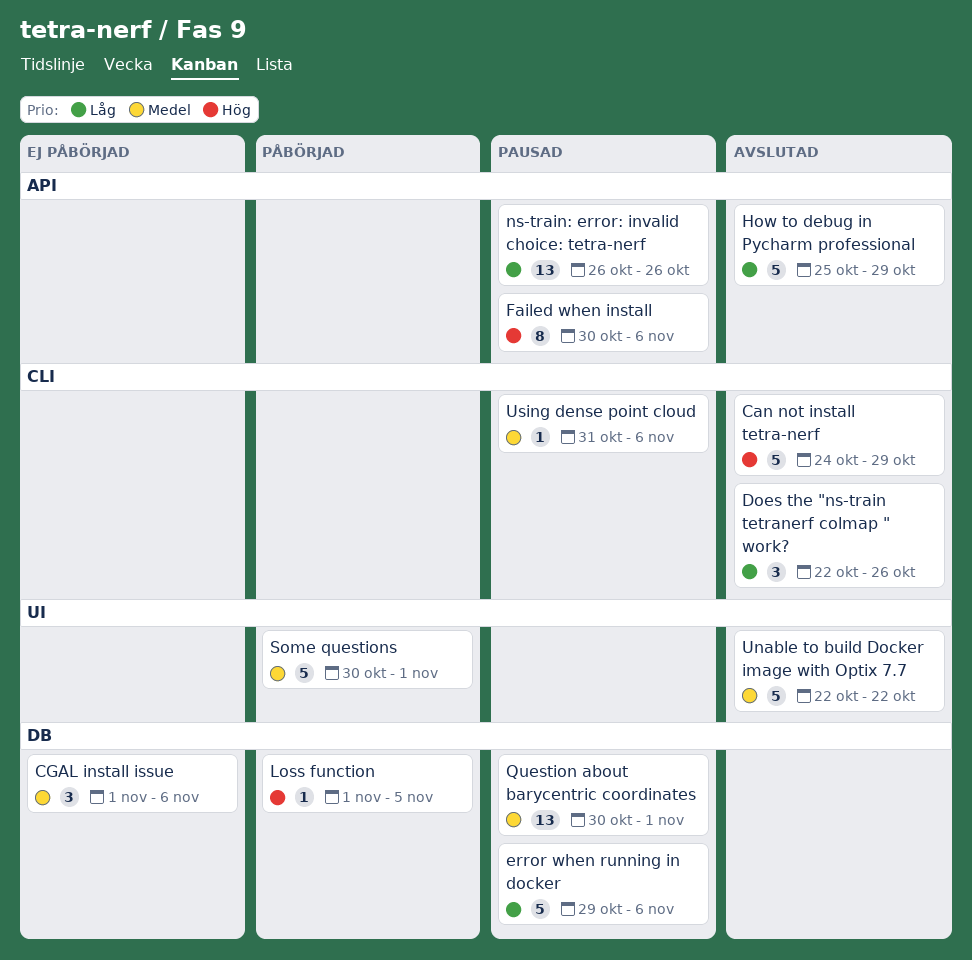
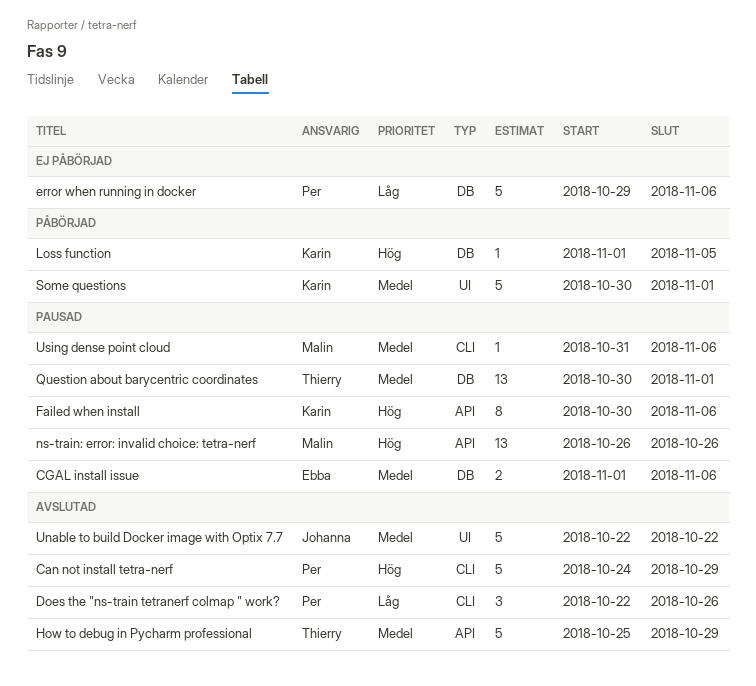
CGAL install issue, status: Ej påbörjad -> Pausad
CGAL install issue, estimate: 3 -> 2
error when running in docker, status: Pausad -> Ej påbörjad
How to debug in Pycharm professional, priority: Låg -> Medel
ns-train: error: invalid choice: tetra-nerf, priority: Låg -> Hög

